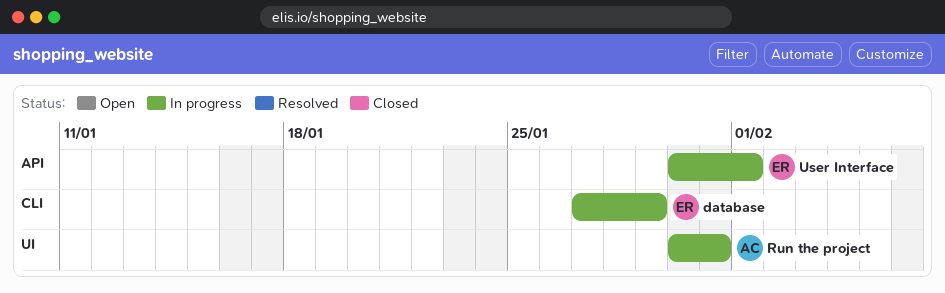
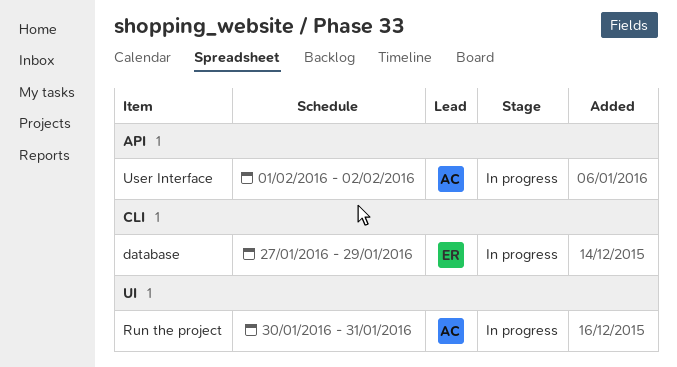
User Interface, owner: ER -> AC
User Interface, start: Jan 30 -> Feb 1
User Interface, due: Feb 1 -> Feb 2

